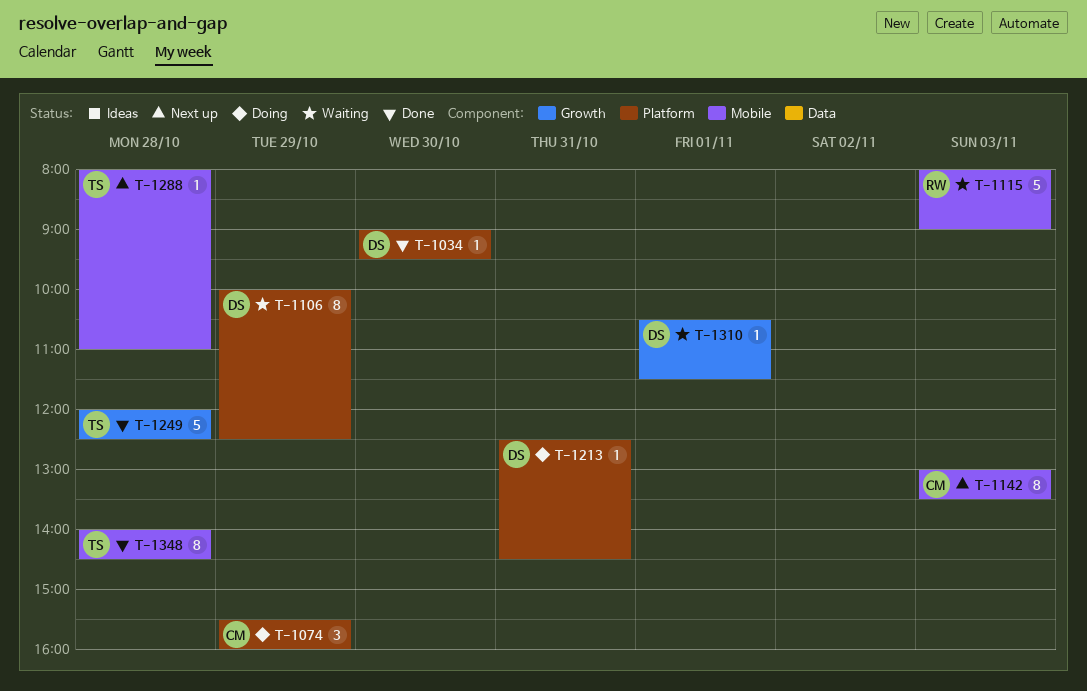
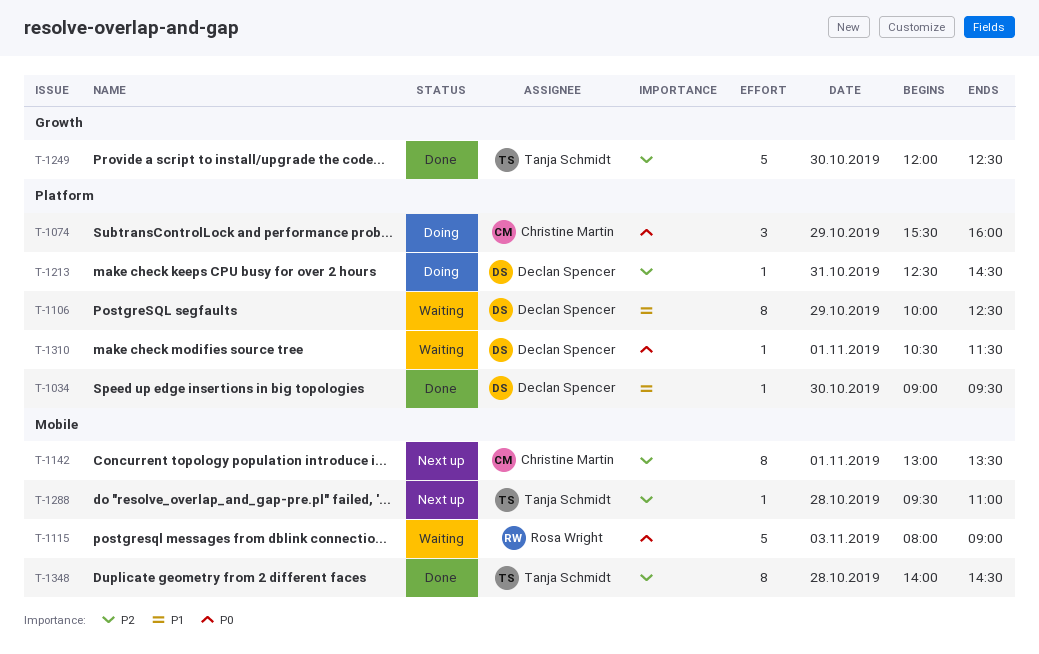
T-1142, day: Nov 3 -> Nov 1
T-1249, day: Oct 28 -> Oct 30
T-1288, begins: 08:00 -> 09:30
T-1310, label: Growth -> Platform

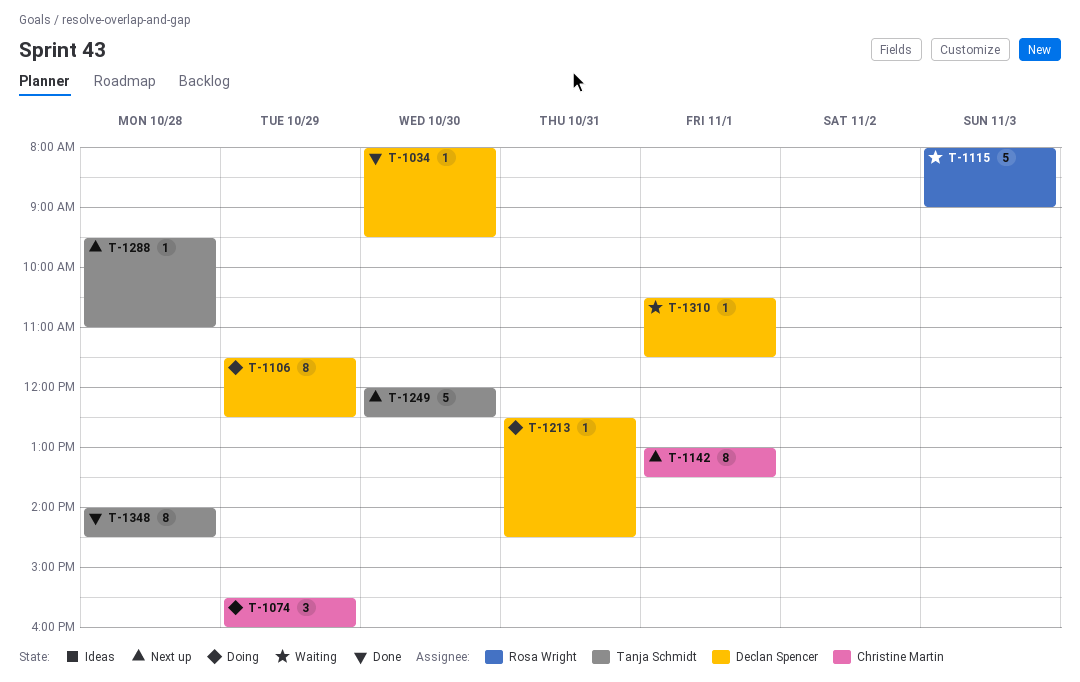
T-1034, begins: 09:00 -> 08:00
T-1106, status: Waiting -> Doing
T-1106, begins: 10:00 -> 11:30
T-1249, status: Done -> Next up

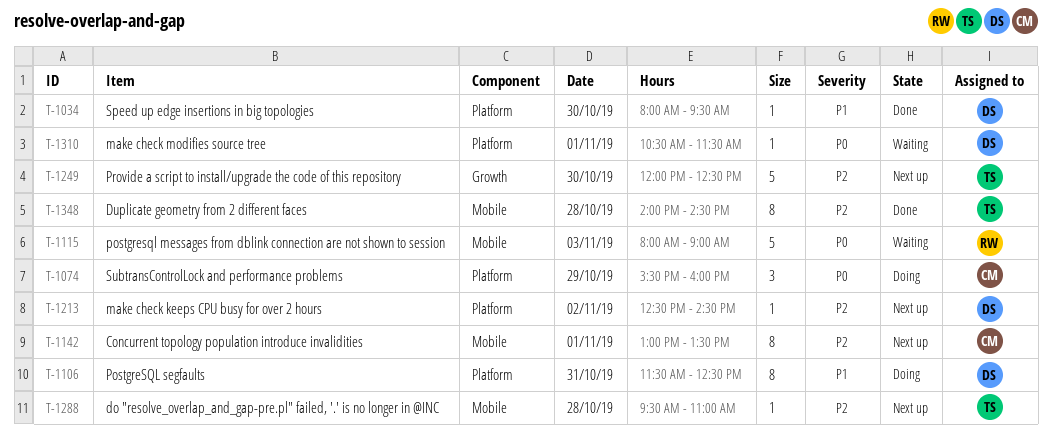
T-1106, day: Oct 29 -> Oct 31
T-1213, status: Doing -> Next up
T-1213, day: Oct 31 -> Nov 2

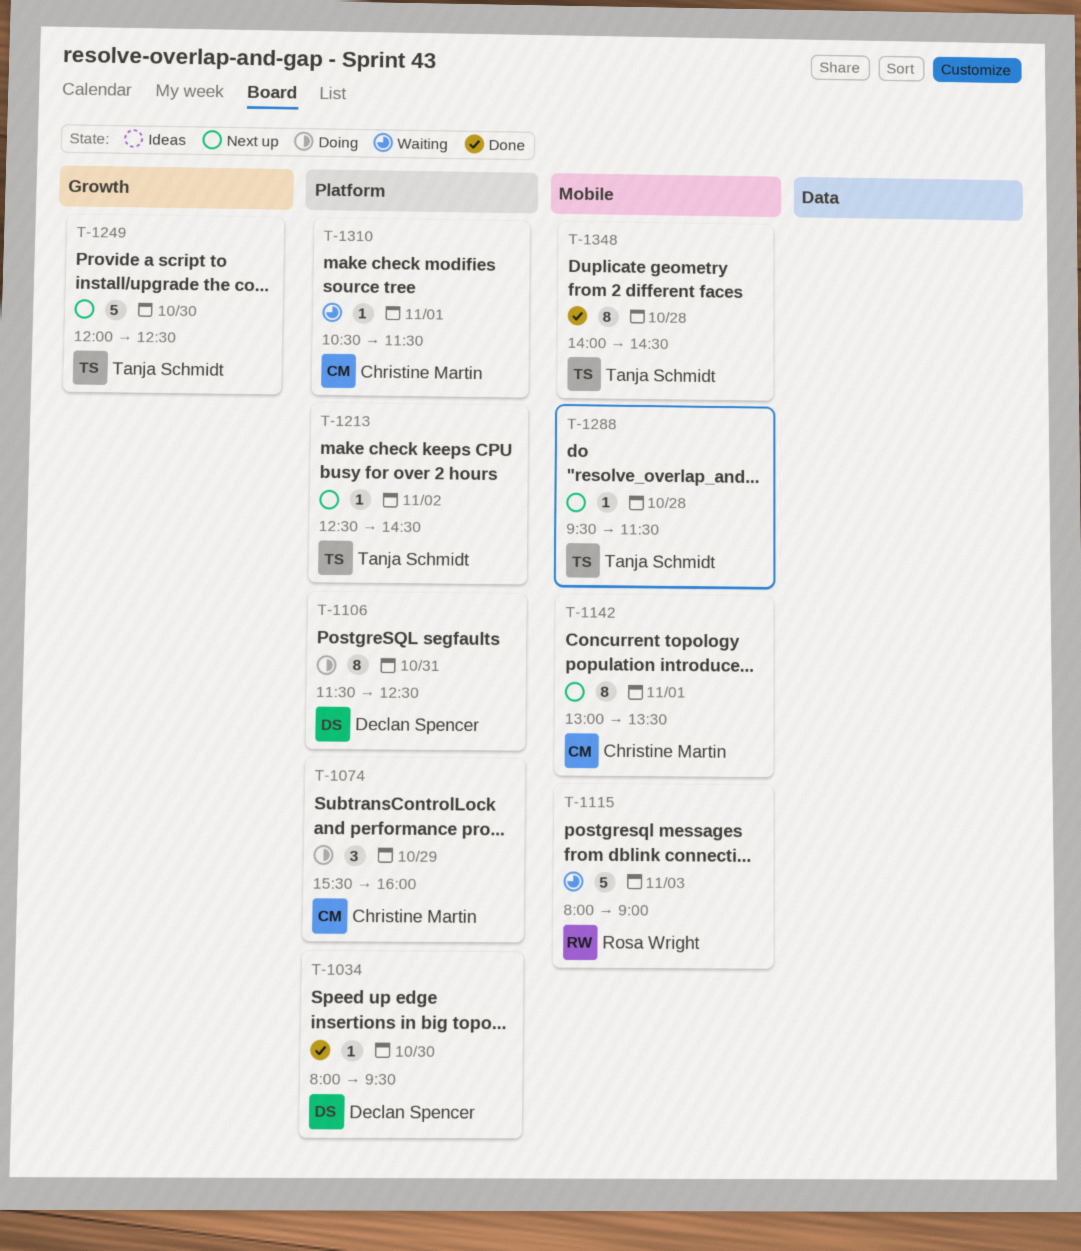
T-1213, owner: Declan Spencer -> Tanja Schmidt
T-1288, ends: 11:00 -> 11:30
T-1310, owner: Declan Spencer -> Christine Martin

